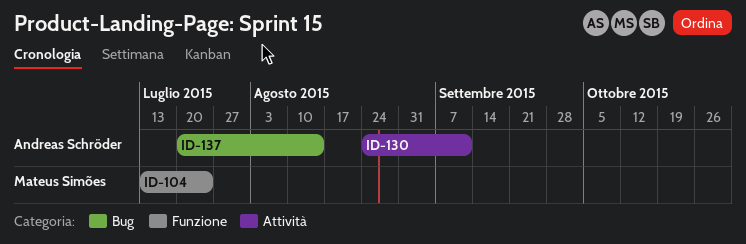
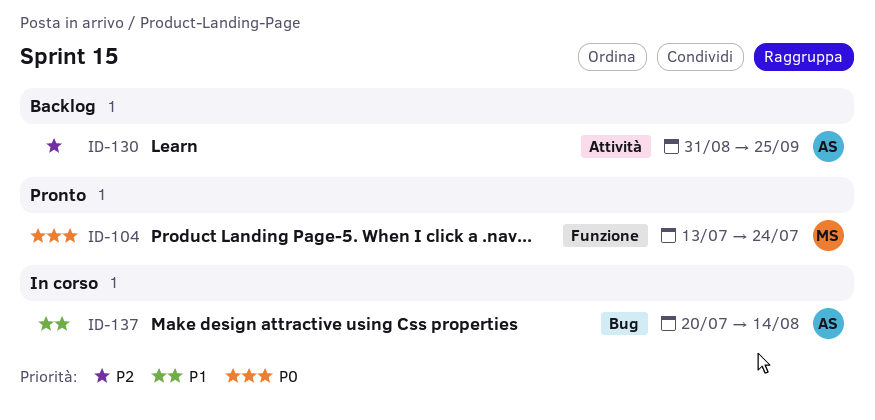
ID-130, start: Aug 24 -> Aug 31
ID-130, due: Sep 11 -> Sep 25

